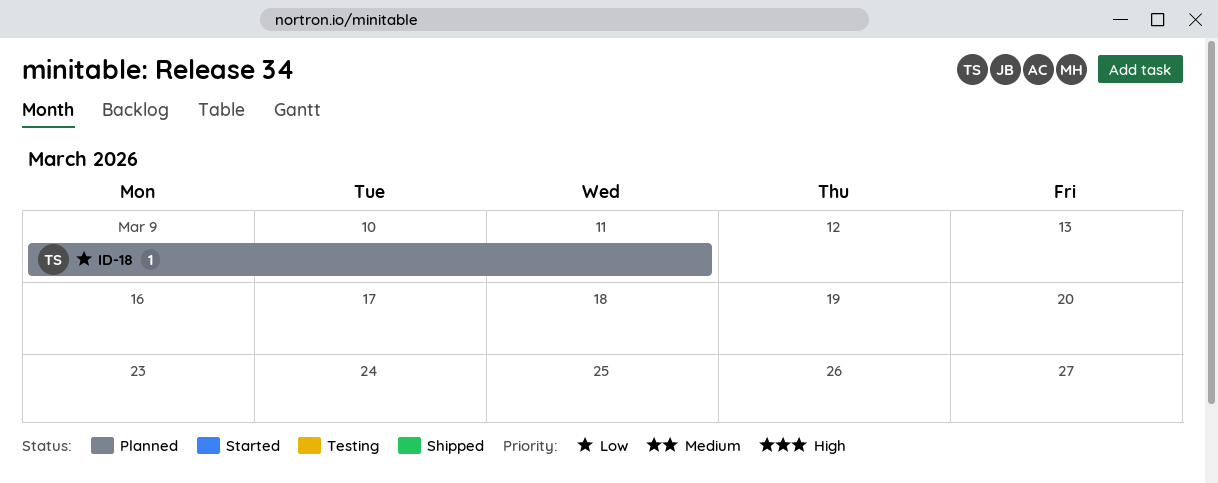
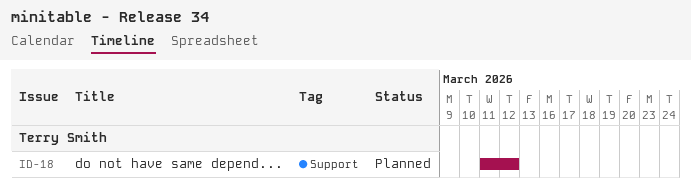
ID-18, start: Mar 9 -> Mar 11
ID-18, due: Mar 11 -> Mar 12

